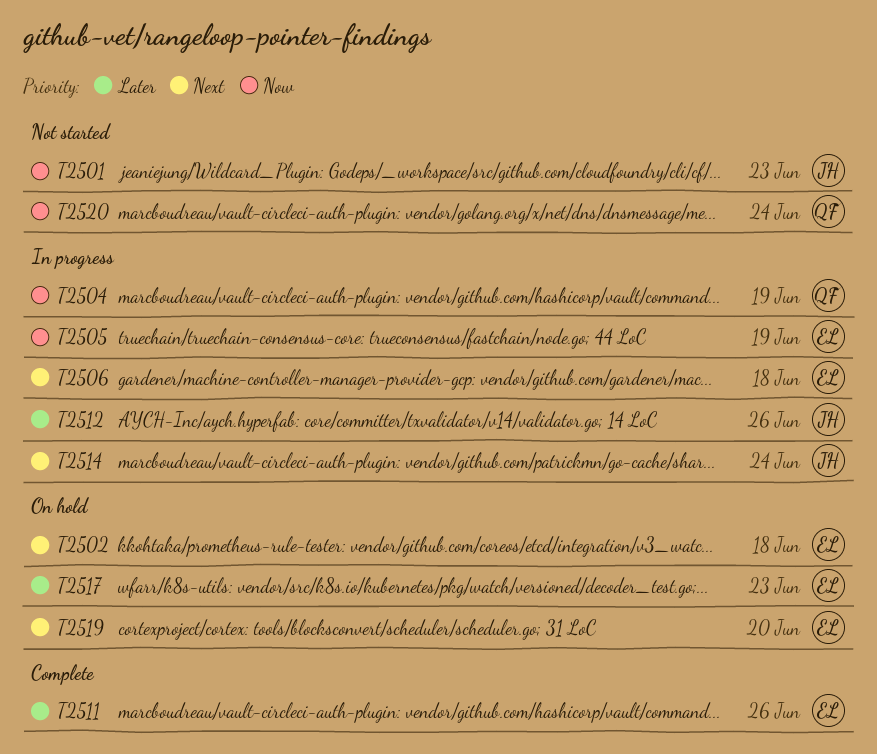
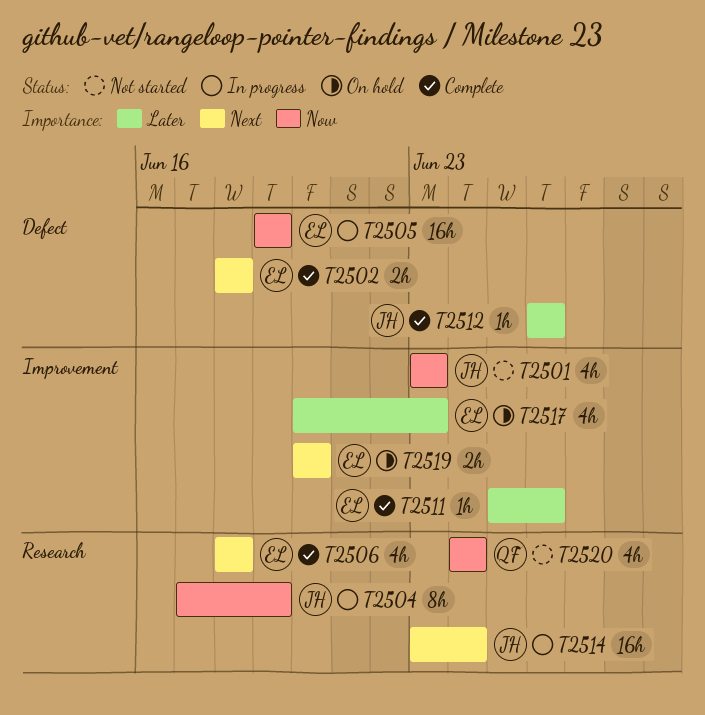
T2502, status: On hold -> Complete
T2504, owner: QF -> JH
T2506, status: In progress -> Complete
T2512, status: In progress -> Complete

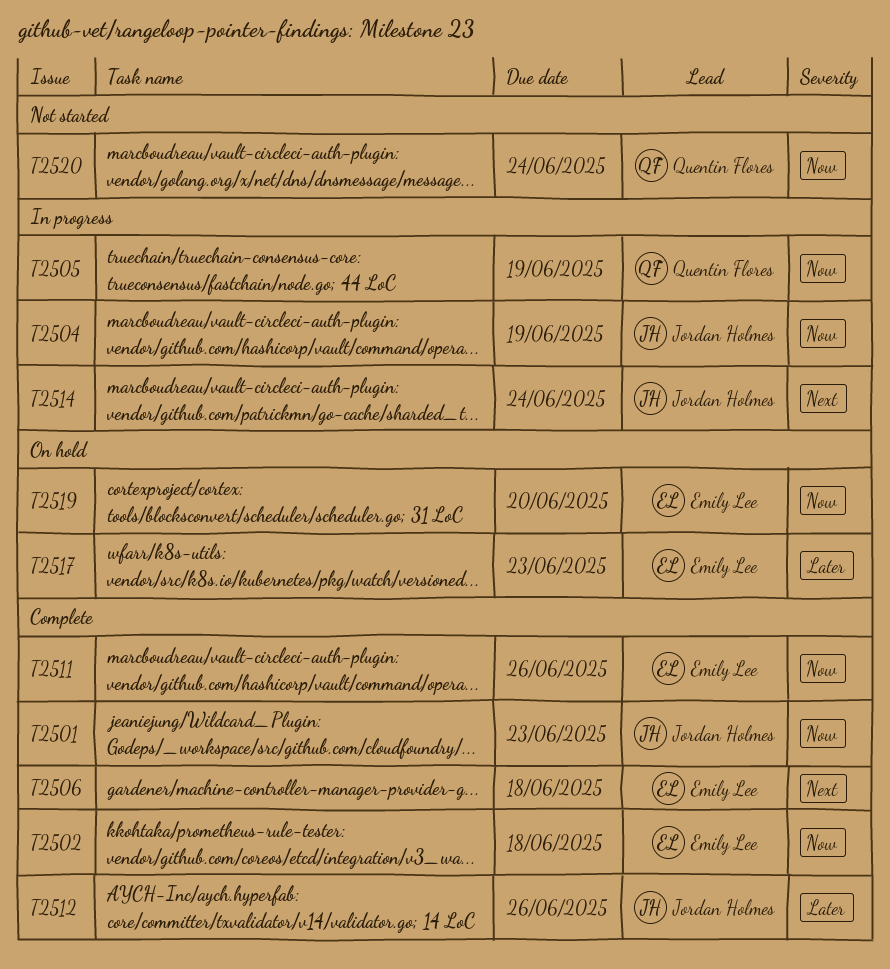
T2501, status: Not started -> Complete
T2502, priority: Next -> Now
T2505, owner: Emily Lee -> Quentin Flores
T2511, priority: Later -> Now
T2519, priority: Next -> Now

